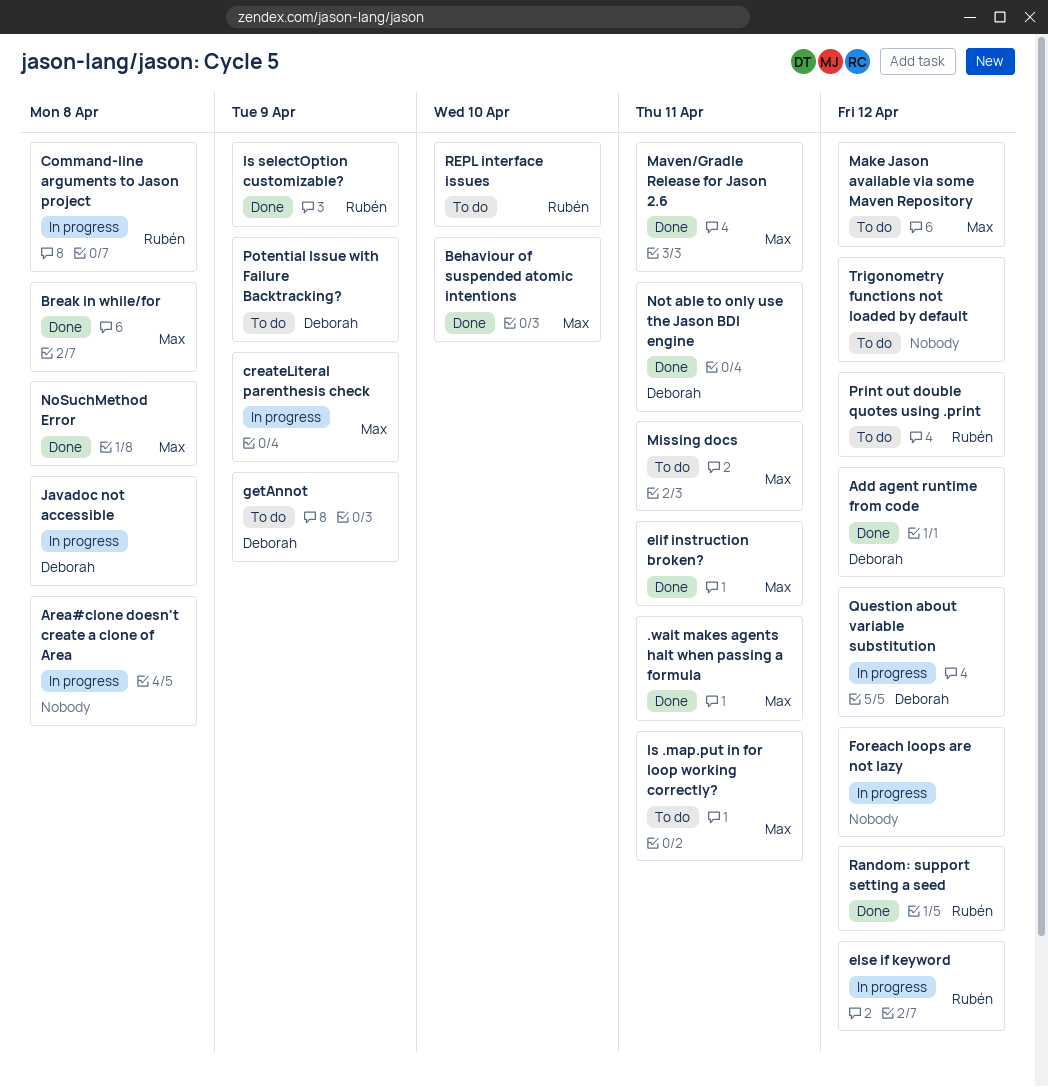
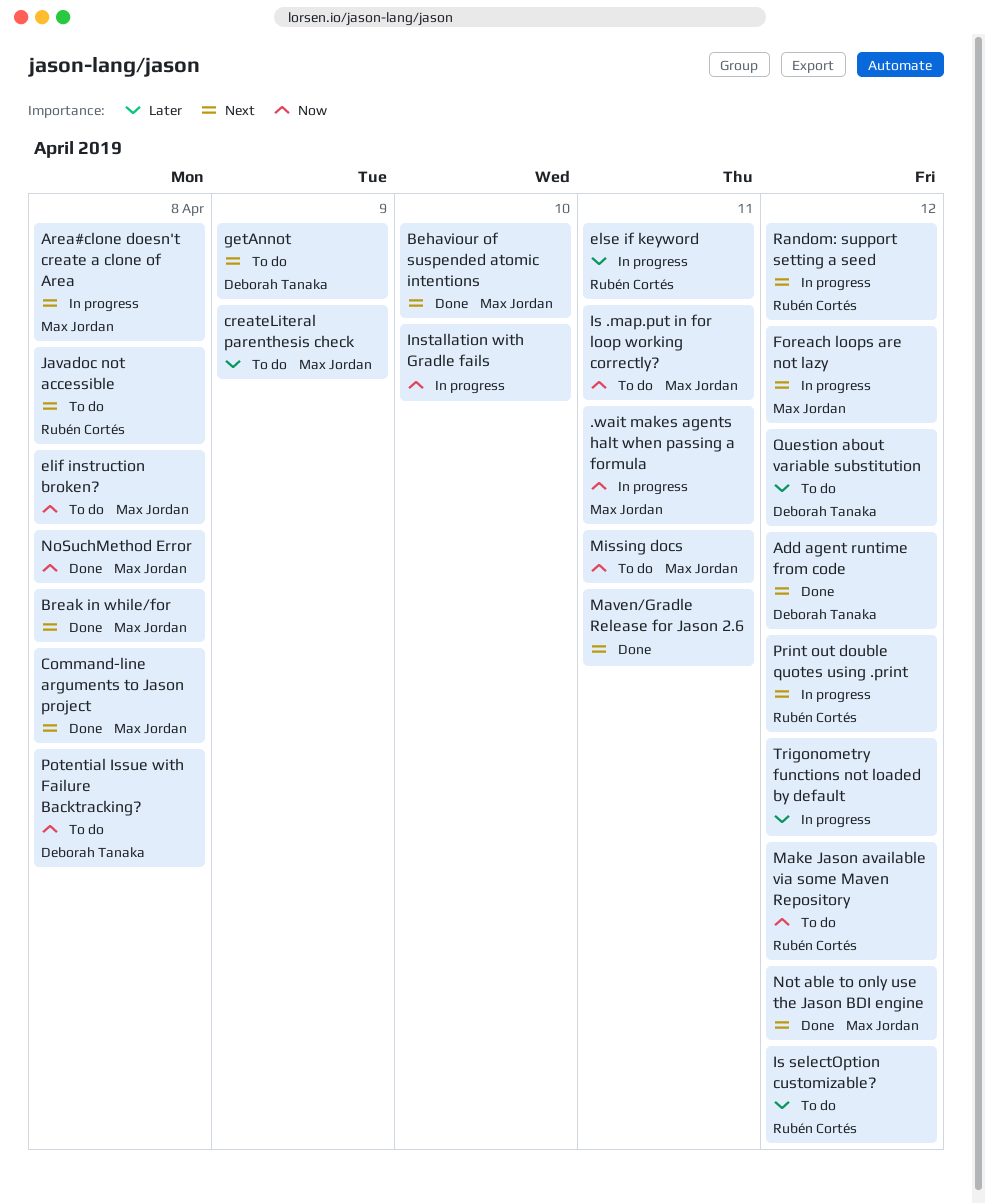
.wait makes agents halt when passing a formula, status: Done -> In progress
Area#clone doesn't create a clone of Area, owner: none -> Max Jordan
Command-line arguments to Jason project, status: In progress -> Done
Command-line arguments to Jason project, owner: Rubén Cortés -> Max Jordan
createLiteral parenthesis check, status: In progress -> To do
elif instruction broken?, status: Done -> To do
elif instruction broken?, due: Apr 11 -> Apr 8
else if keyword, due: Apr 12 -> Apr 11
Foreach loops are not lazy, owner: none -> Max Jordan
Installation with Gradle fails: none -> present
Is selectOption customizable?, status: Done -> To do
Is selectOption customizable?, due: Apr 9 -> Apr 12
Javadoc not accessible, status: In progress -> To do
Javadoc not accessible, owner: Deborah Tanaka -> Rubén Cortés
Make Jason available via some Maven Repository, owner: Max Jordan -> Rubén Cortés
Maven/Gradle Release for Jason 2.6, owner: Max Jordan -> none
Not able to only use the Jason BDI engine, owner: Deborah Tanaka -> Max Jordan
Not able to only use the Jason BDI engine, due: Apr 11 -> Apr 12
Potential Issue with Failure Backtracking?, due: Apr 9 -> Apr 8
Print out double quotes using .print, status: To do -> In progress
Question about variable substitution, status: In progress -> To do
Random: support setting a seed, status: Done -> In progress
REPL interface issues: present -> none
Trigonometry functions not loaded by default, status: To do -> In progress

